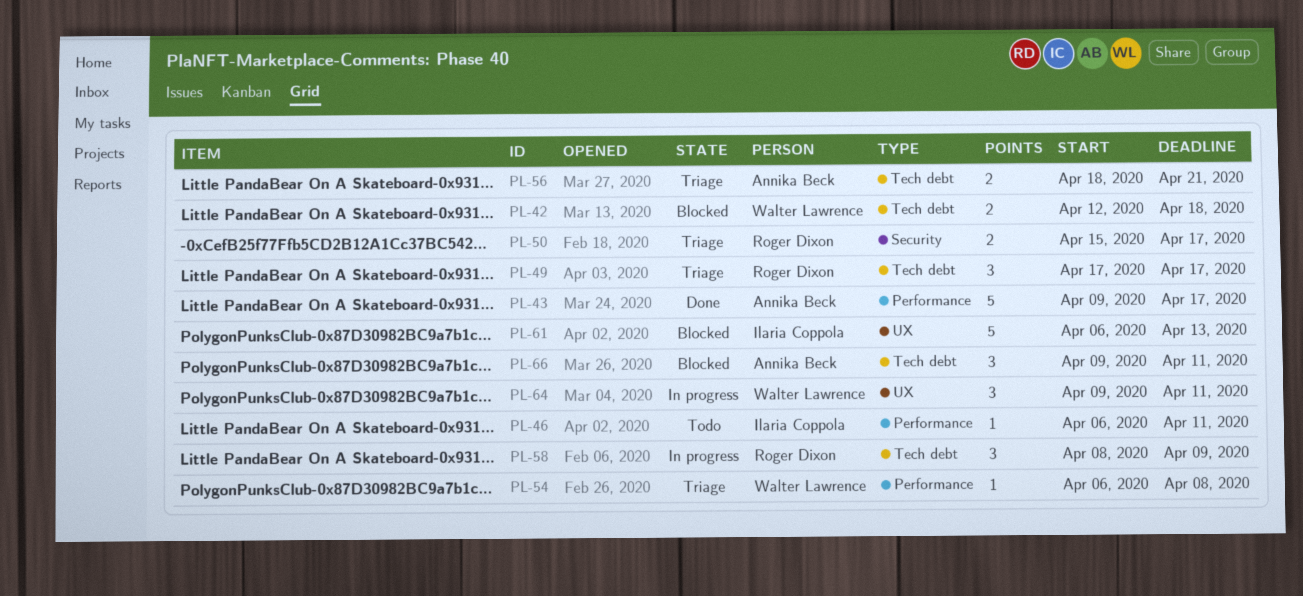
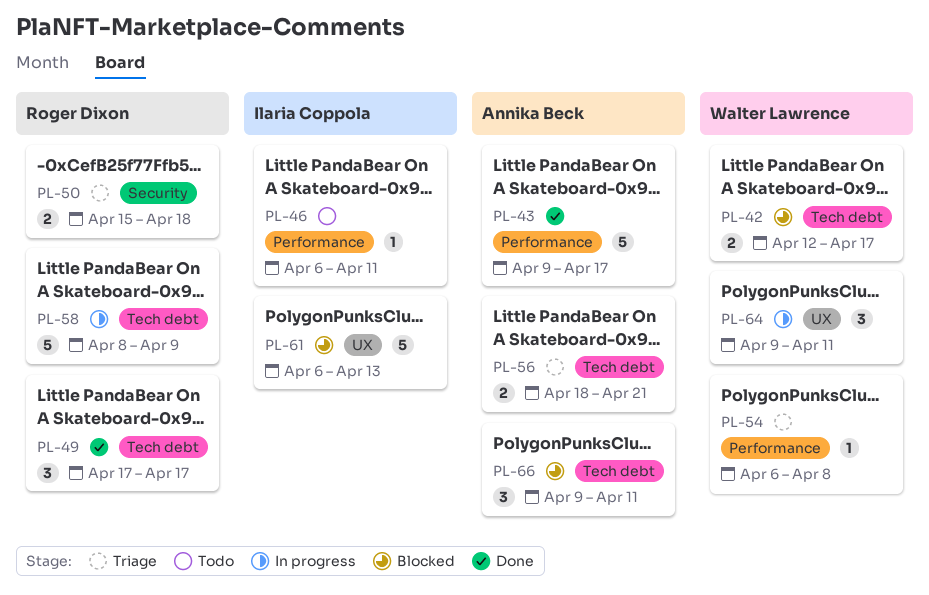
PL-42, due: Apr 18 -> Apr 17
PL-49, status: Triage -> Done
PL-50, due: Apr 17 -> Apr 18
PL-58, estimate: 3 -> 5

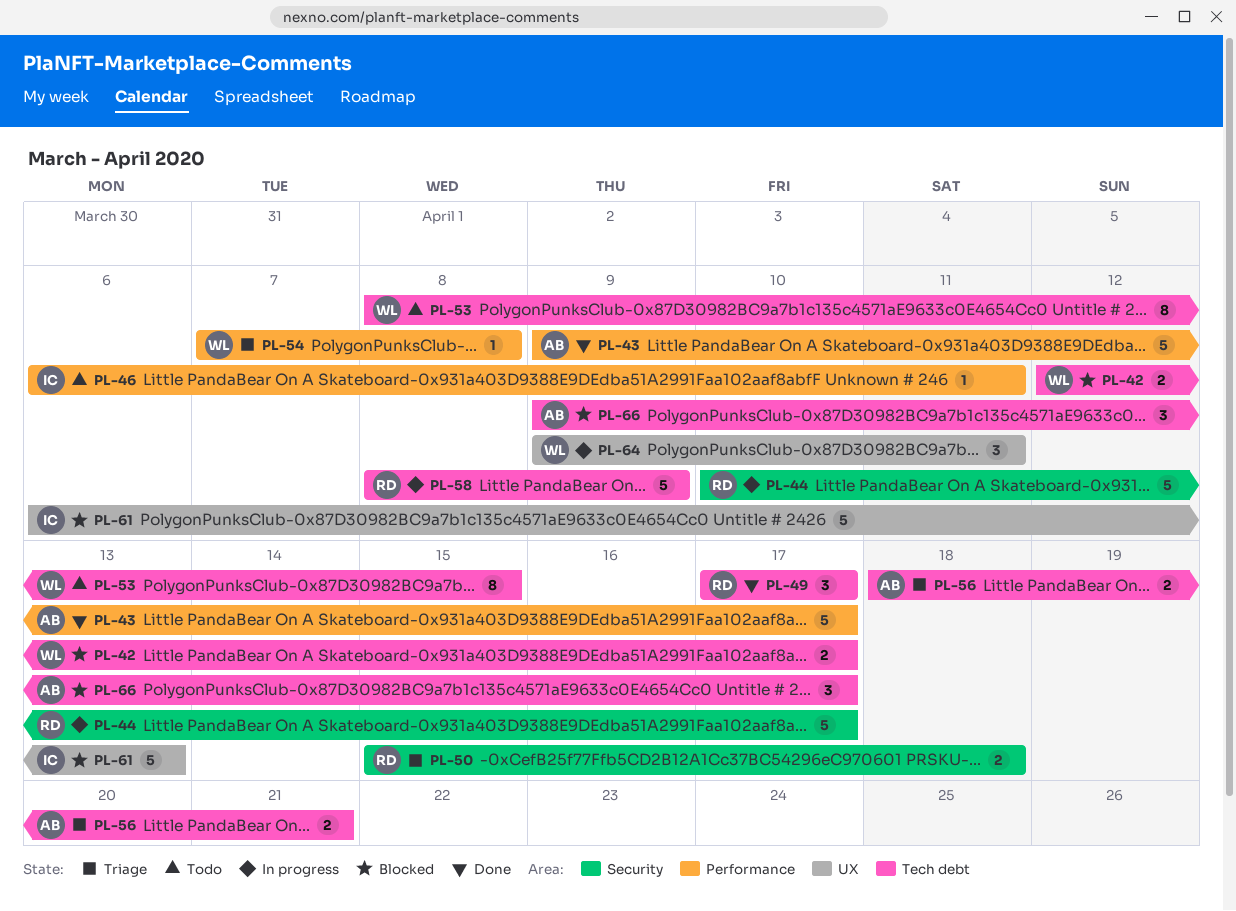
PL-44: none -> present
PL-53: none -> present
PL-54, start: Apr 6 -> Apr 7
PL-66, due: Apr 11 -> Apr 17

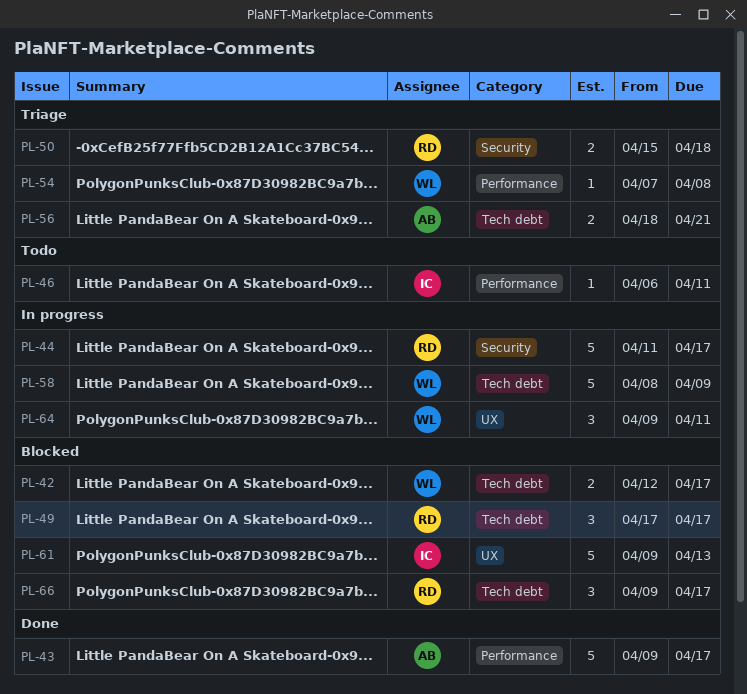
PL-44, start: Apr 10 -> Apr 11
PL-49, status: Done -> Blocked
PL-53: present -> none
PL-58, owner: RD -> WL
PL-61, start: Apr 6 -> Apr 9
PL-66, owner: AB -> RD

